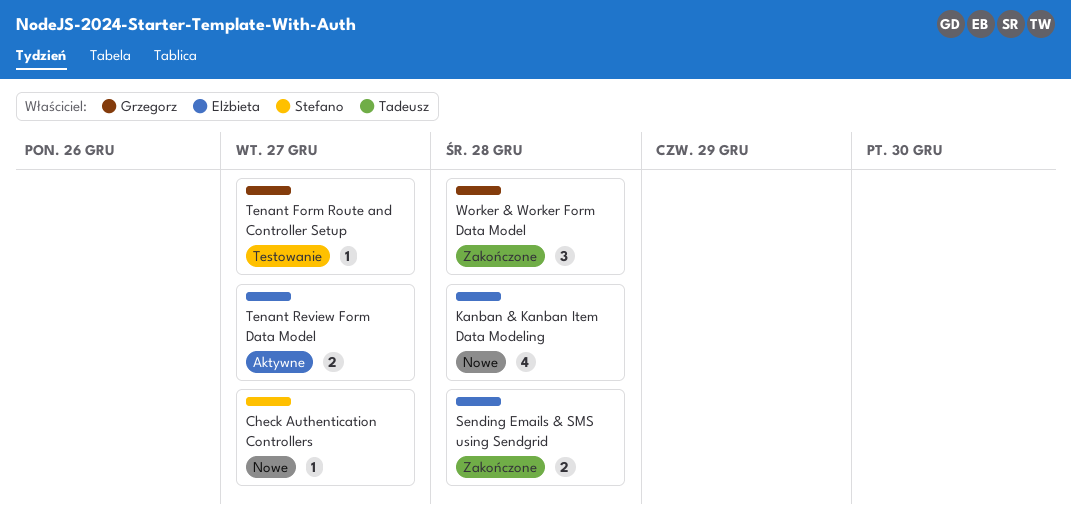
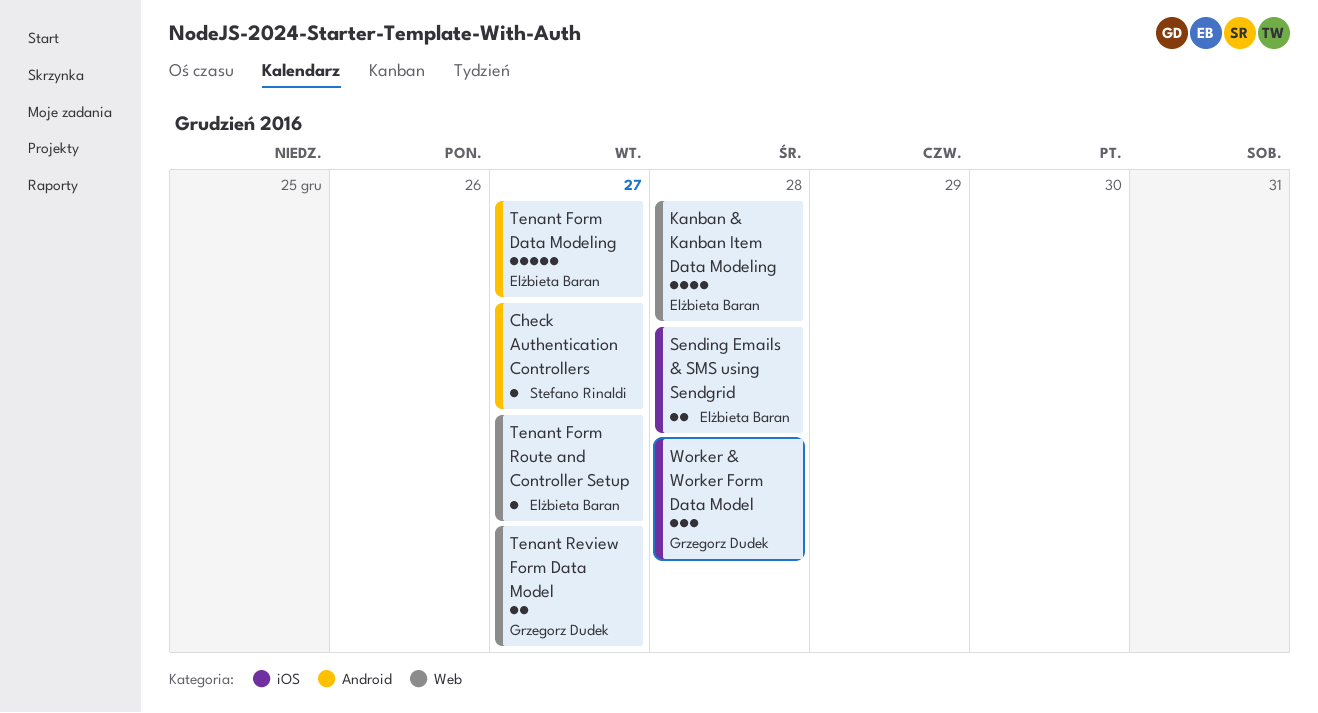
Tenant Form Data Modeling: none -> present
Tenant Form Route and Controller Setup, owner: Grzegorz Dudek -> Elżbieta Baran
Tenant Review Form Data Model, owner: Elżbieta Baran -> Grzegorz Dudek

